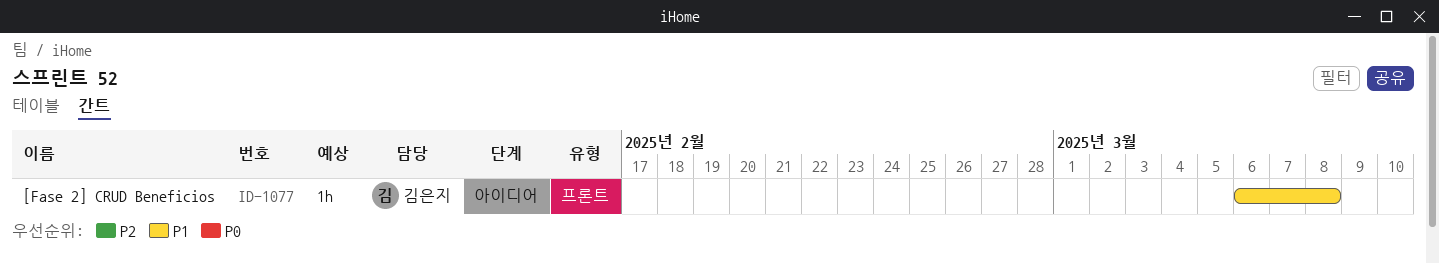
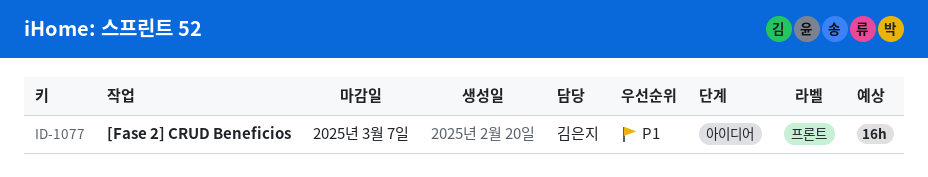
ID-1077, estimate: 1h -> 16h
ID-1077, due: Mar 8 -> Mar 7

